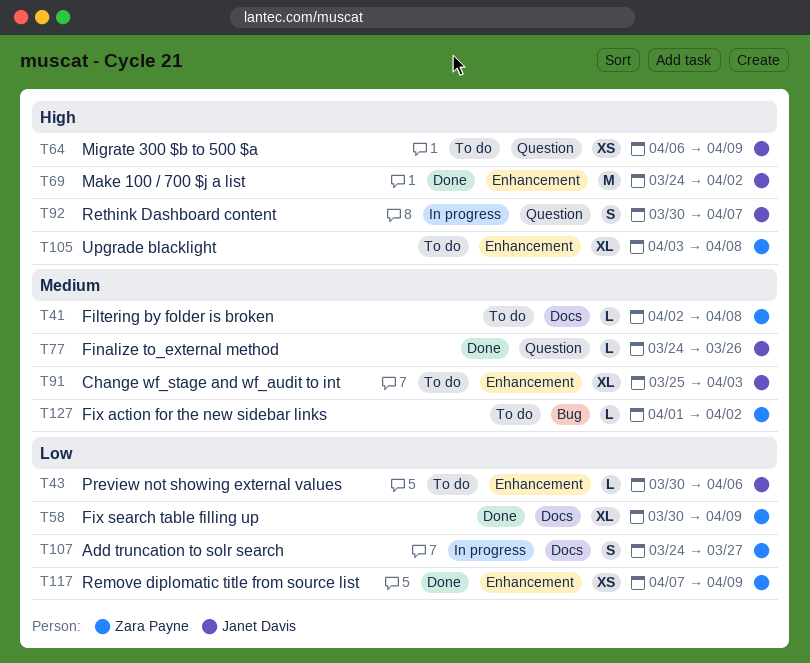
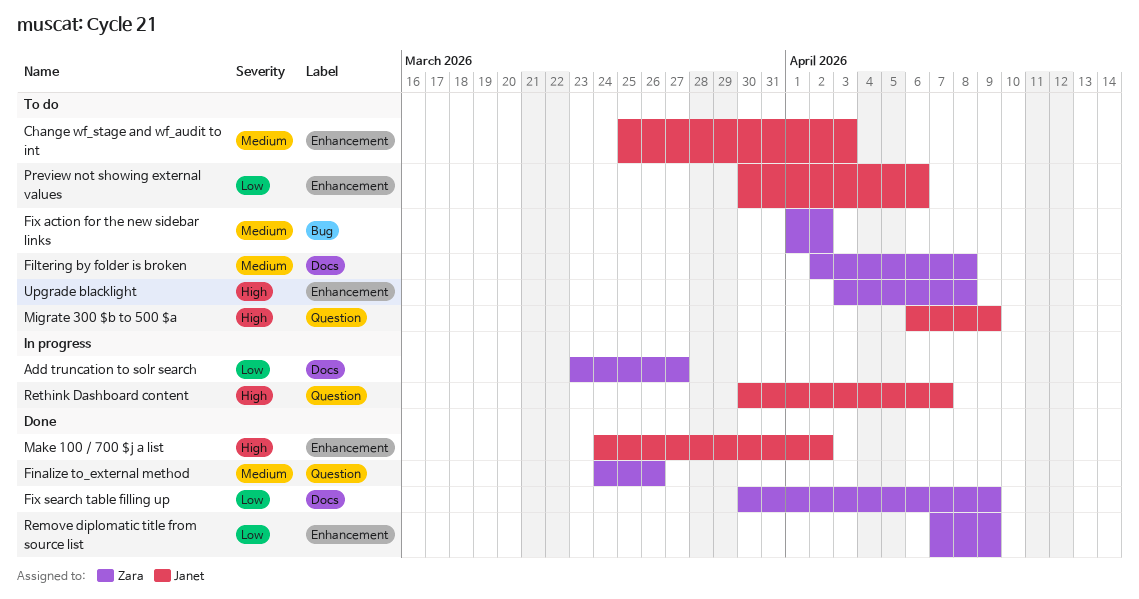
Add truncation to solr search, start: Mar 24 -> Mar 23
Finalize to_external method, owner: Janet Davis -> Zara Payne

